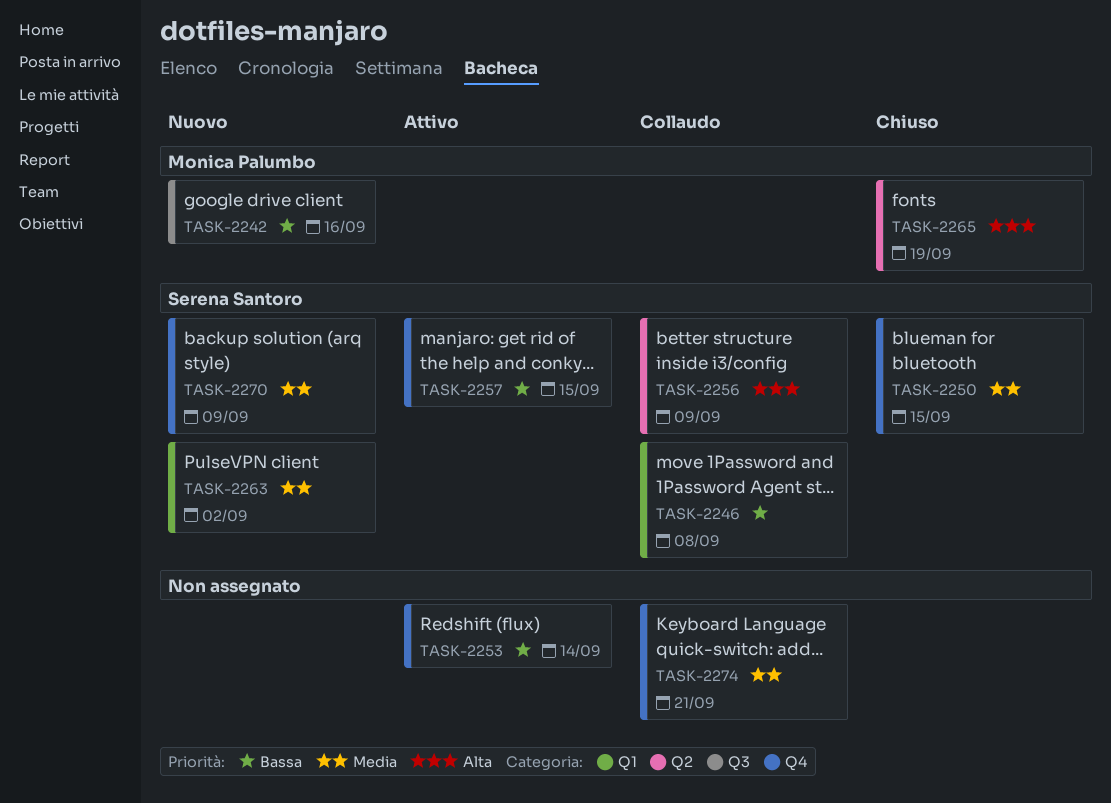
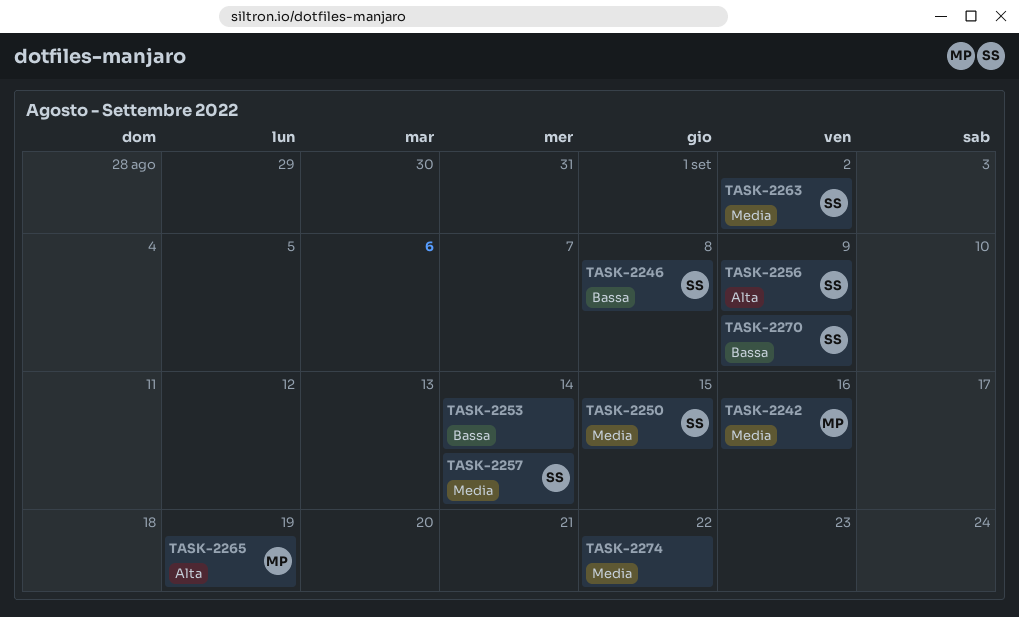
TASK-2242, priority: Bassa -> Media
TASK-2257, priority: Bassa -> Media
TASK-2257, due: Sep 15 -> Sep 14
TASK-2270, priority: Media -> Bassa
TASK-2274, due: Sep 21 -> Sep 22

